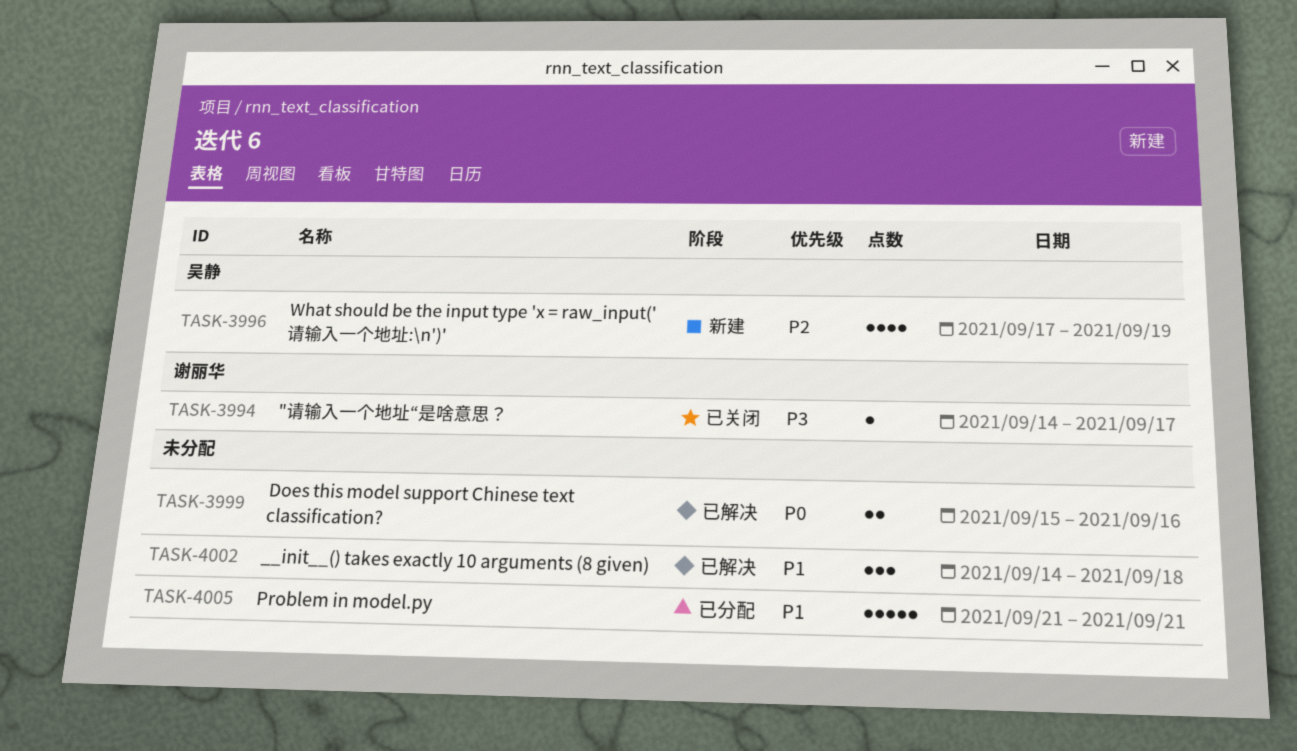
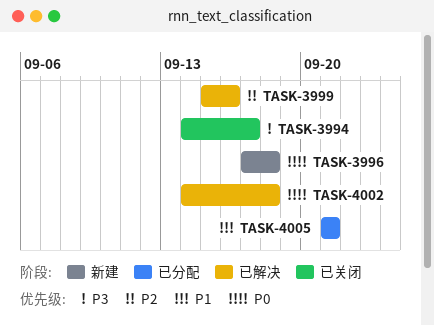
TASK-3996, priority: P2 -> P0
TASK-3996, due: Sep 19 -> Sep 18
TASK-3999, priority: P0 -> P2
TASK-4002, priority: P1 -> P0

